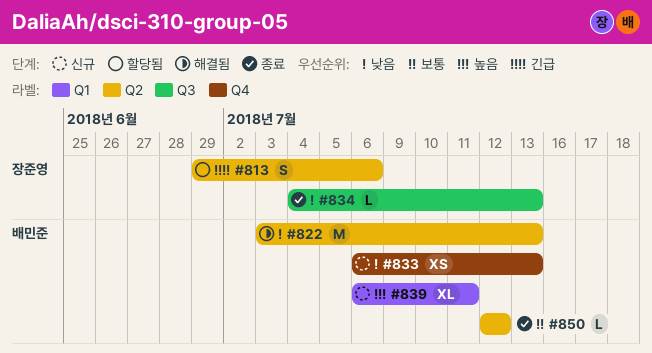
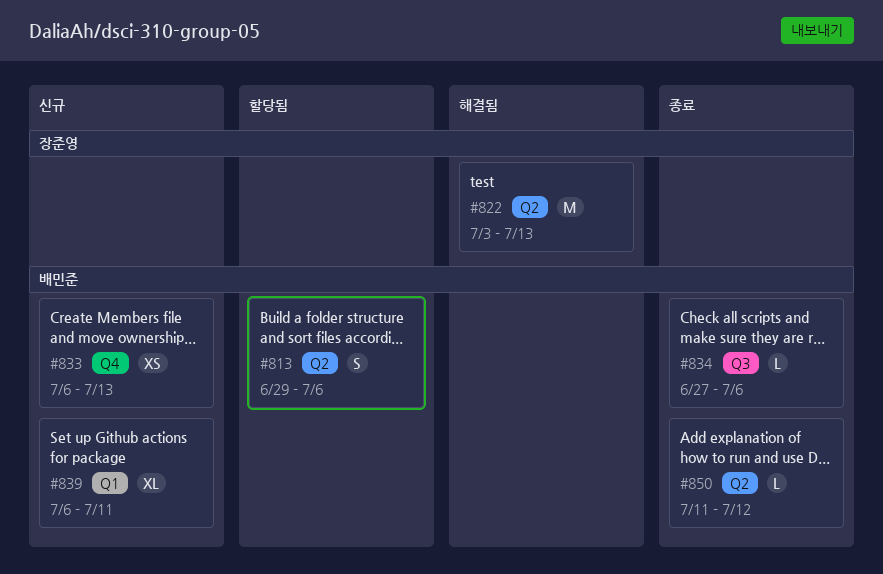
#813, owner: 장준영 -> 배민준
#822, owner: 배민준 -> 장준영
#834, owner: 장준영 -> 배민준
#834, start: Jul 4 -> Jun 27
#834, due: Jul 13 -> Jul 6
#850, start: Jul 12 -> Jul 11

